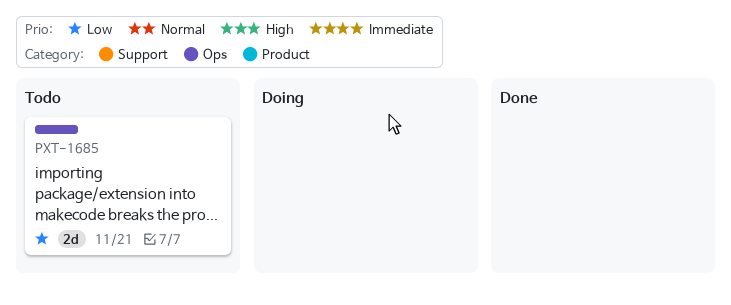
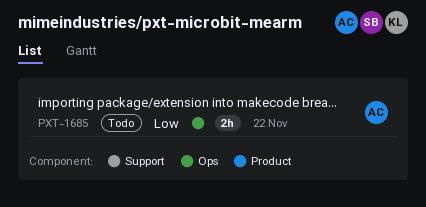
PXT-1685, estimate: 2d -> 2h
PXT-1685, due: Nov 21 -> Nov 22

